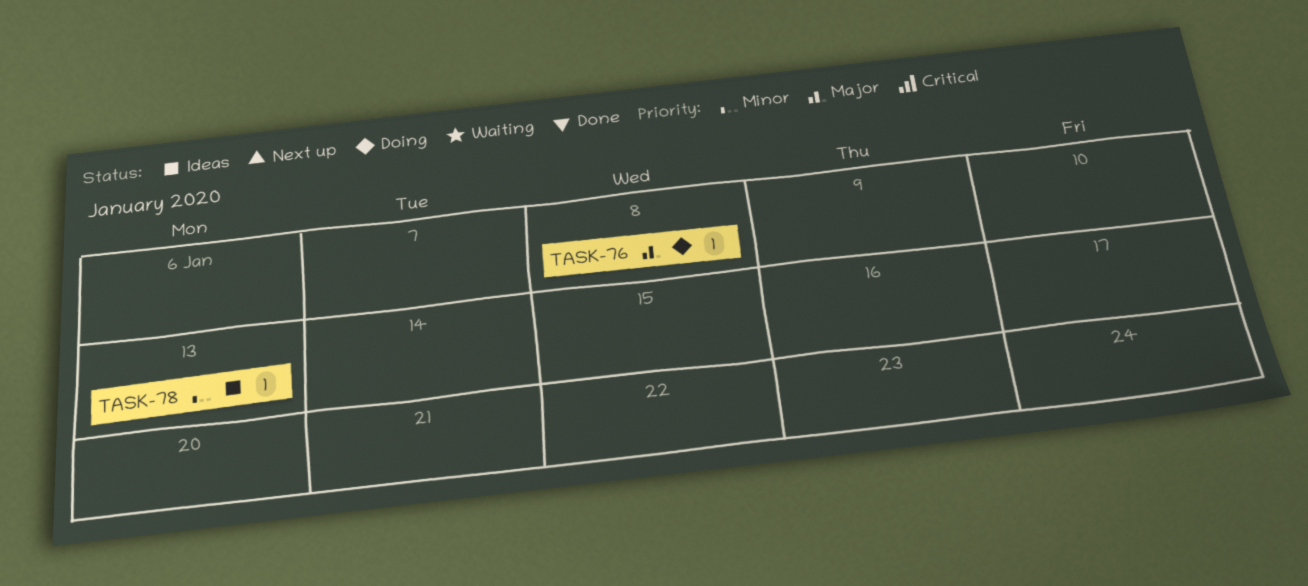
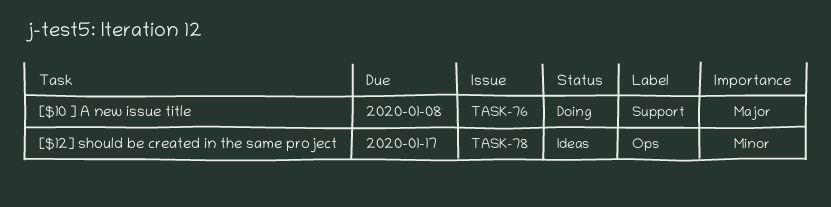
TASK-78, due: Jan 13 -> Jan 17

